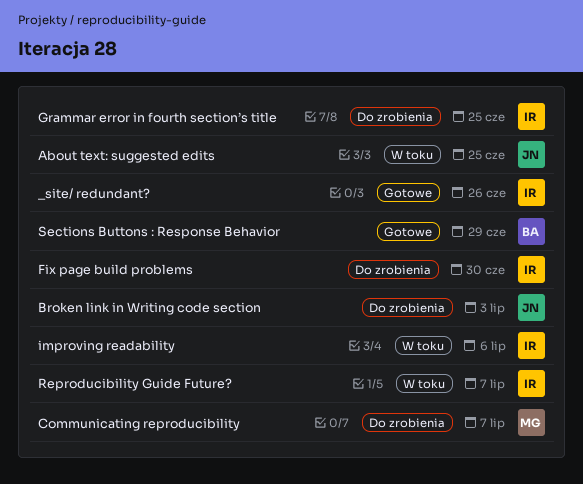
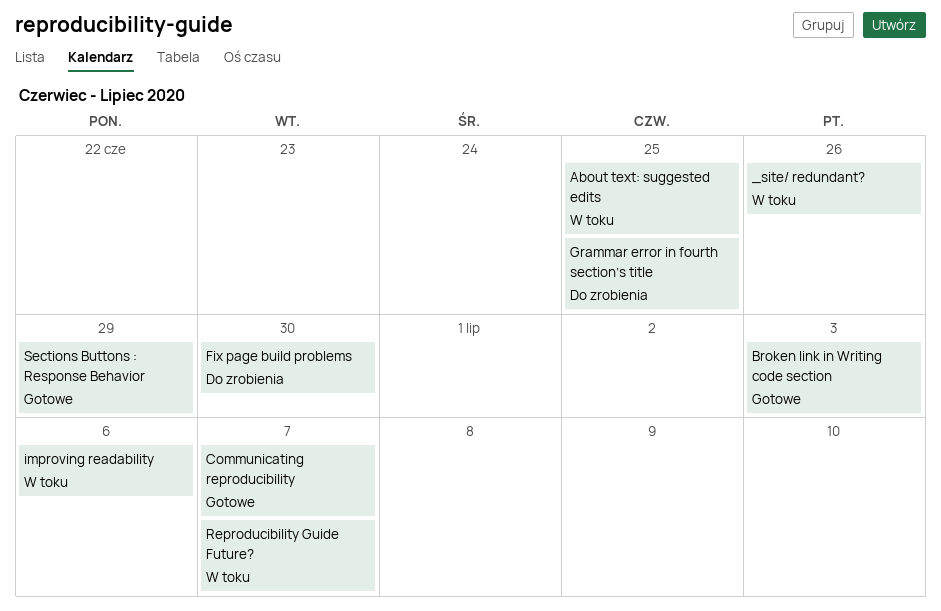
_site/ redundant?, status: Gotowe -> W toku
Broken link in Writing code section, status: Do zrobienia -> Gotowe
Communicating reproducibility, status: Do zrobienia -> Gotowe

